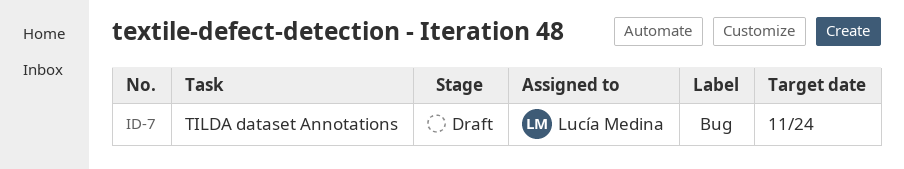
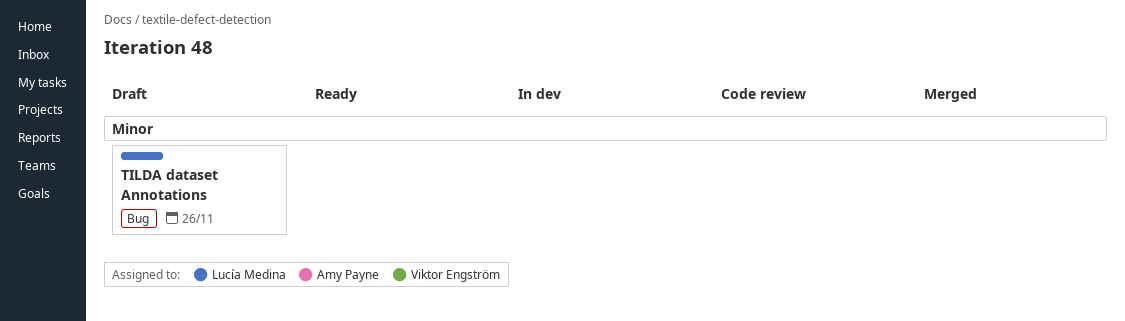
TILDA dataset Annotations, due: Nov 24 -> Nov 26

